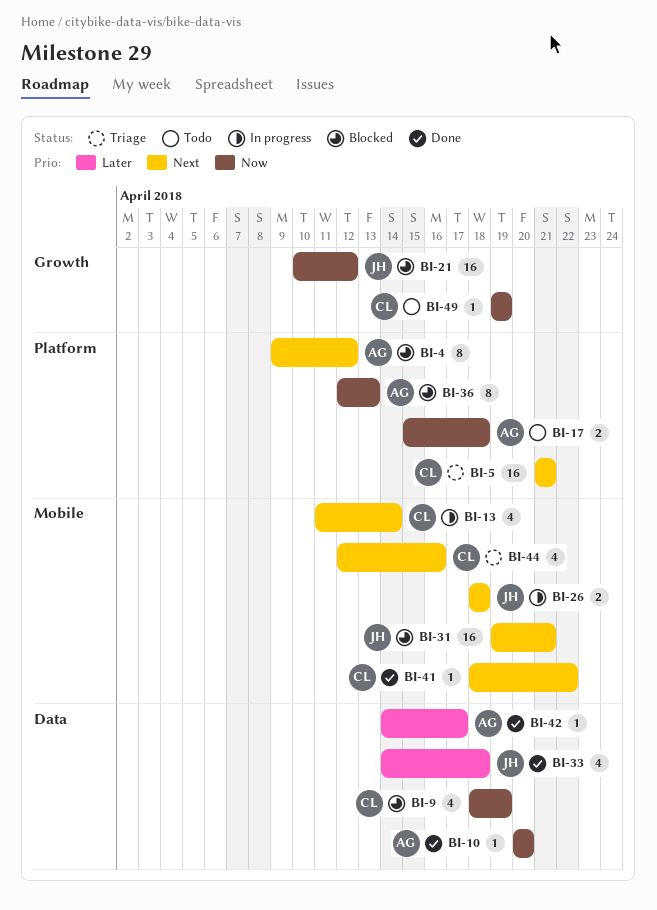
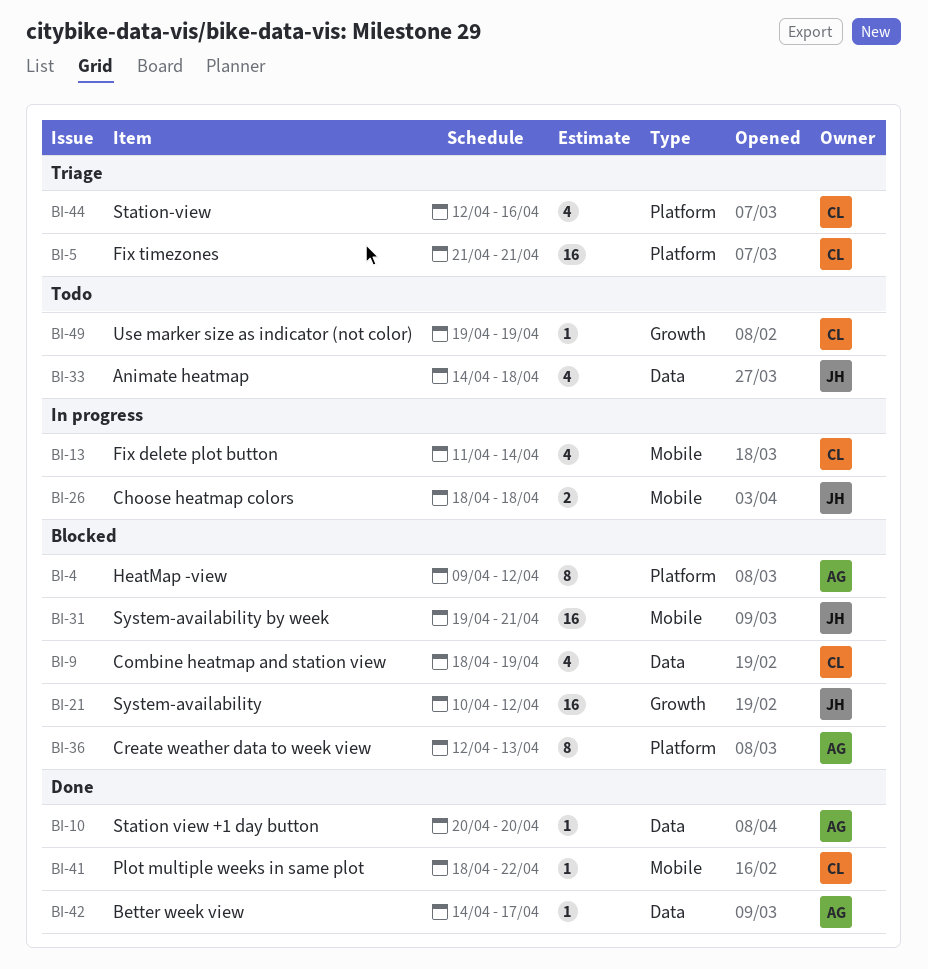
BI-17: present -> none
BI-33, status: Done -> Todo
BI-44, label: Mobile -> Platform

